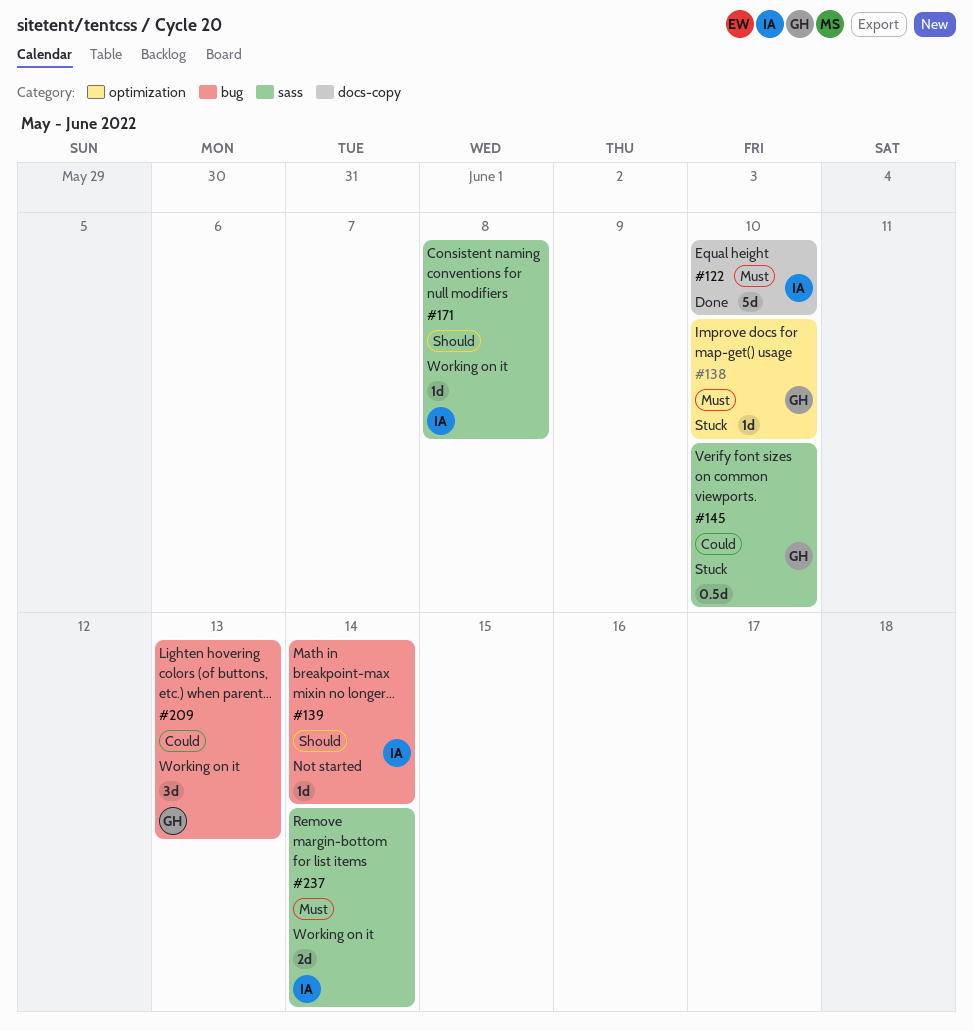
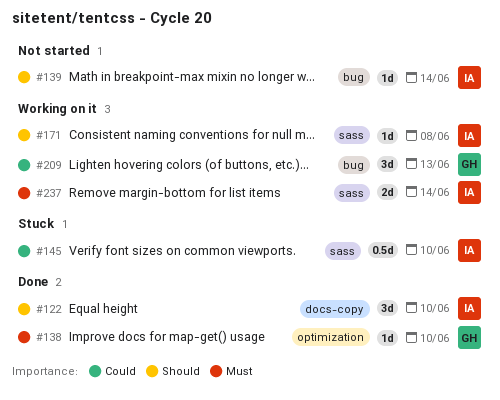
#122, priority: Must -> Should
#122, estimate: 5d -> 3d
#138, status: Stuck -> Done
#145, owner: GH -> IA

